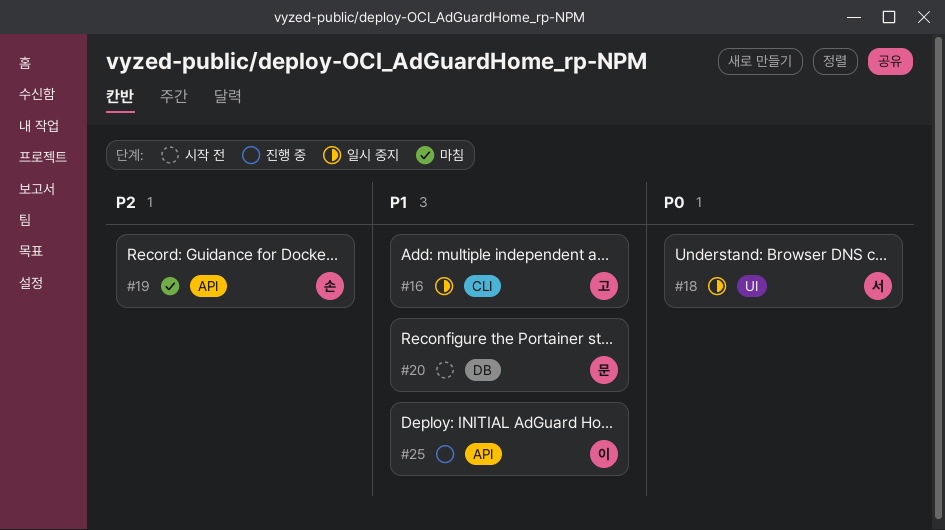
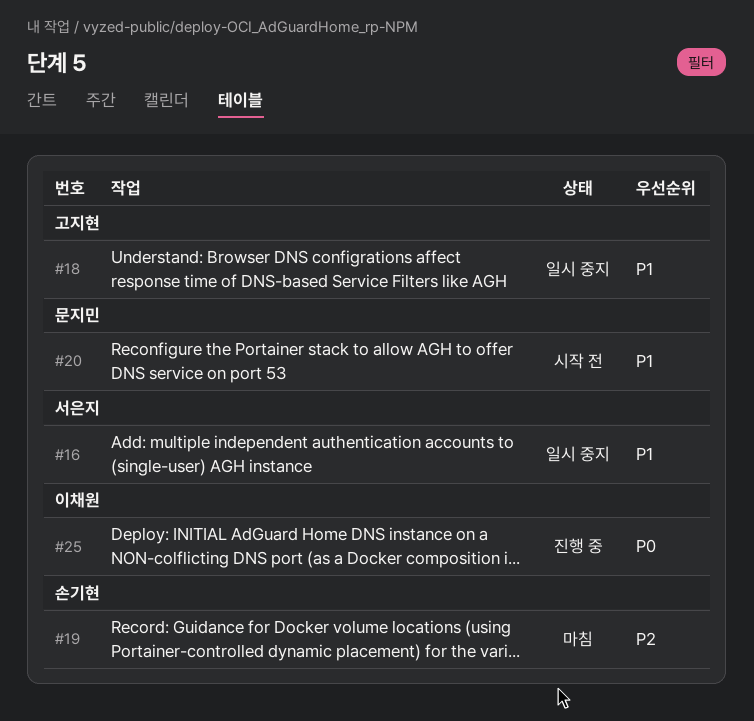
#16, owner: 고지현 -> 서은지
#18, owner: 서은지 -> 고지현
#18, priority: P0 -> P1
#25, priority: P1 -> P0

